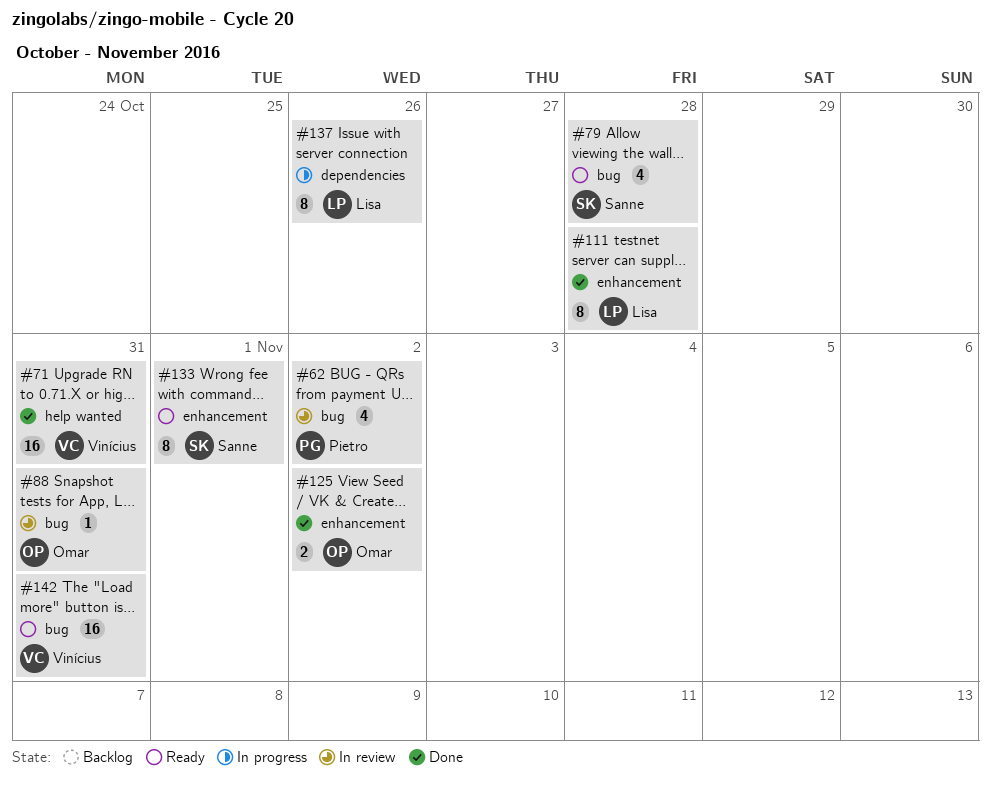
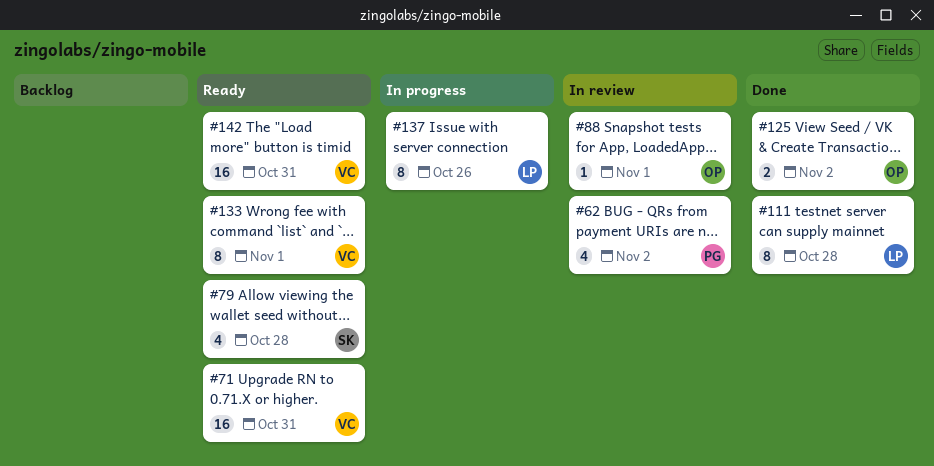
#71, status: Done -> Ready
#88, due: Oct 31 -> Nov 1
#133, owner: Sanne -> Vinícius

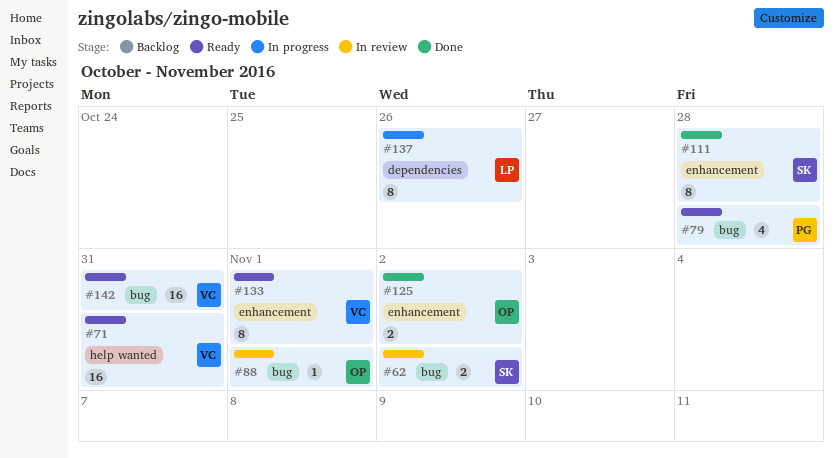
#62, owner: PG -> SK
#62, estimate: 4 -> 2
#79, owner: SK -> PG
#111, owner: LP -> SK

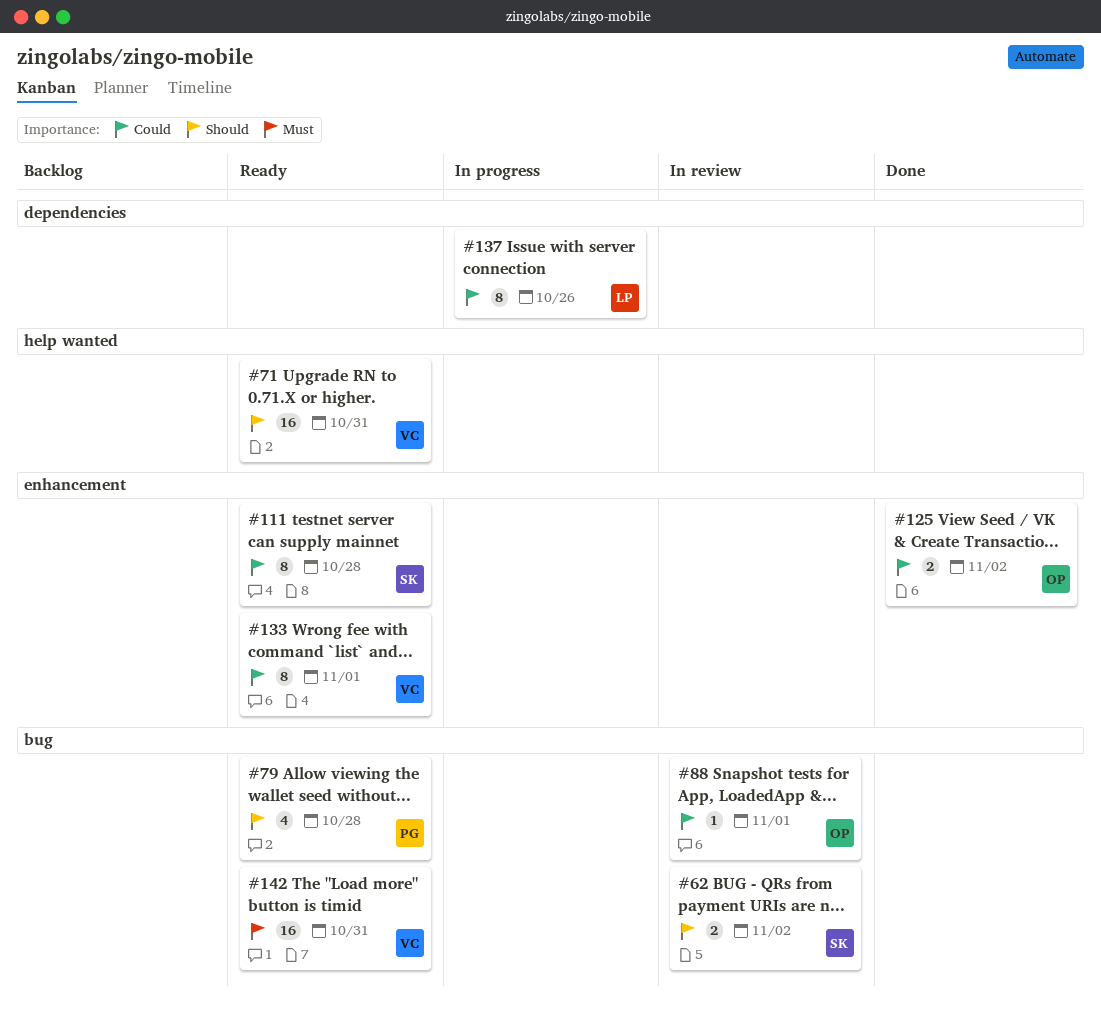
#111, status: Done -> Ready

